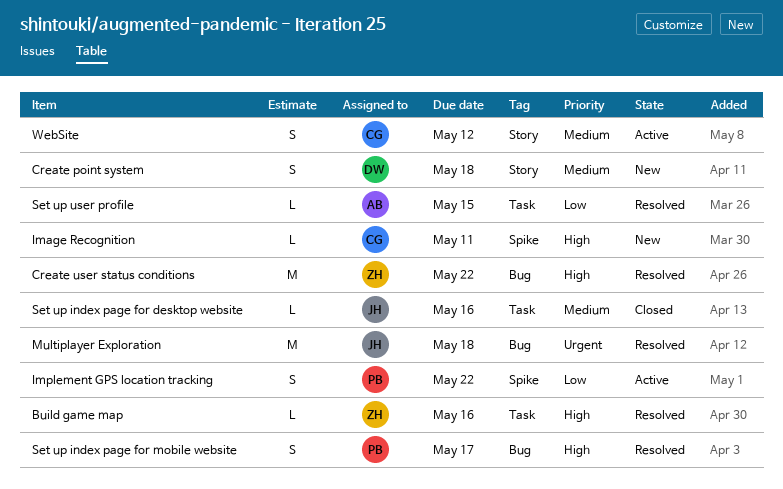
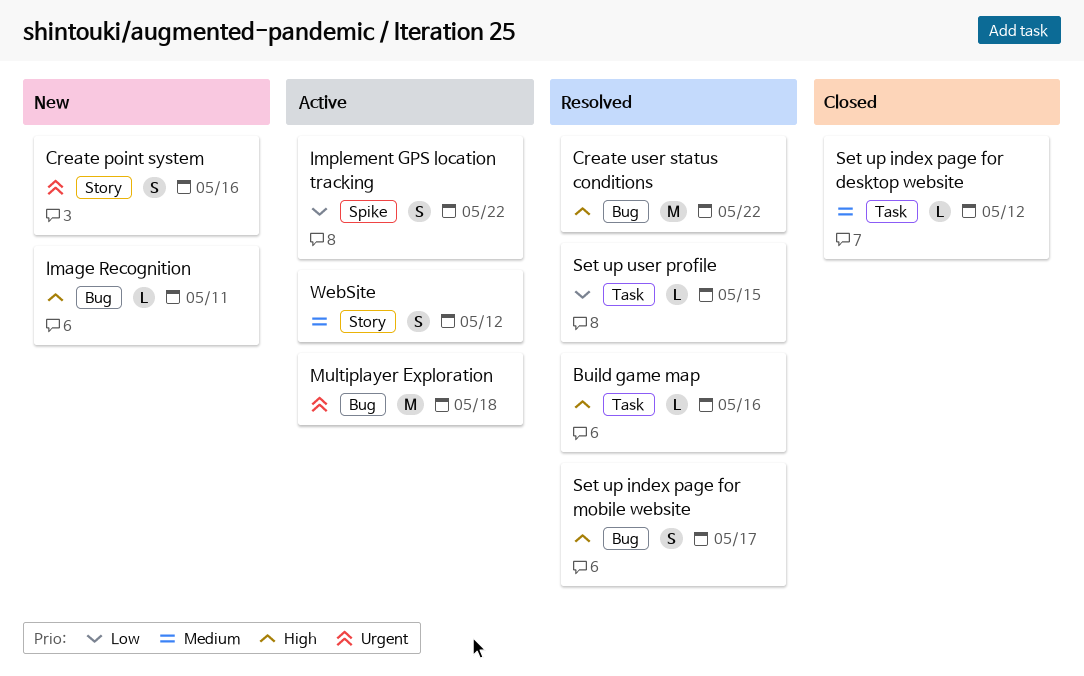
Create point system, priority: Medium -> Urgent
Create point system, due: May 18 -> May 16
Image Recognition, label: Spike -> Bug
Multiplayer Exploration, status: Resolved -> Active
Set up index page for desktop website, due: May 16 -> May 12

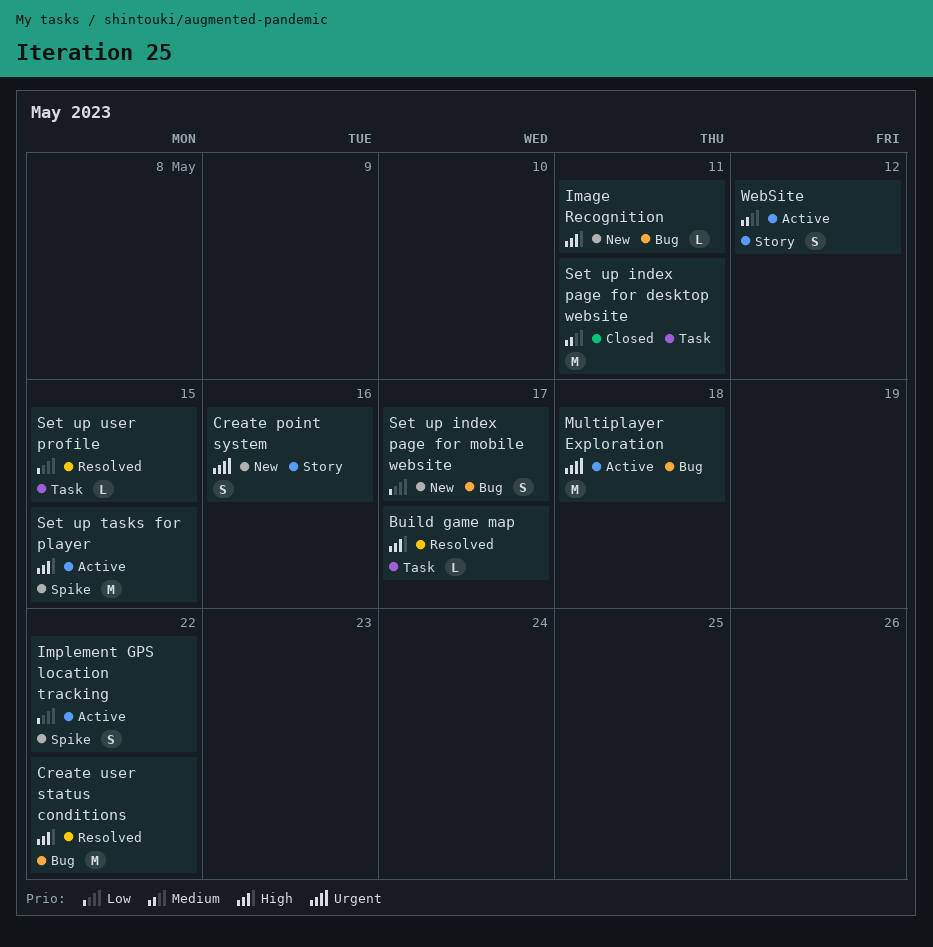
Build game map, due: May 16 -> May 17
Set up index page for desktop website, estimate: L -> M
Set up index page for desktop website, due: May 12 -> May 11
Set up index page for mobile website, status: Resolved -> New
Set up index page for mobile website, priority: High -> Low
Set up tasks for player: none -> present

